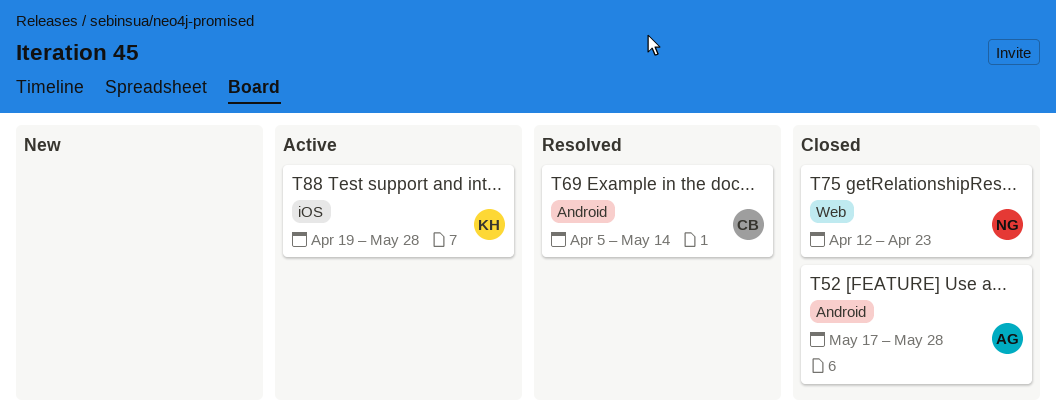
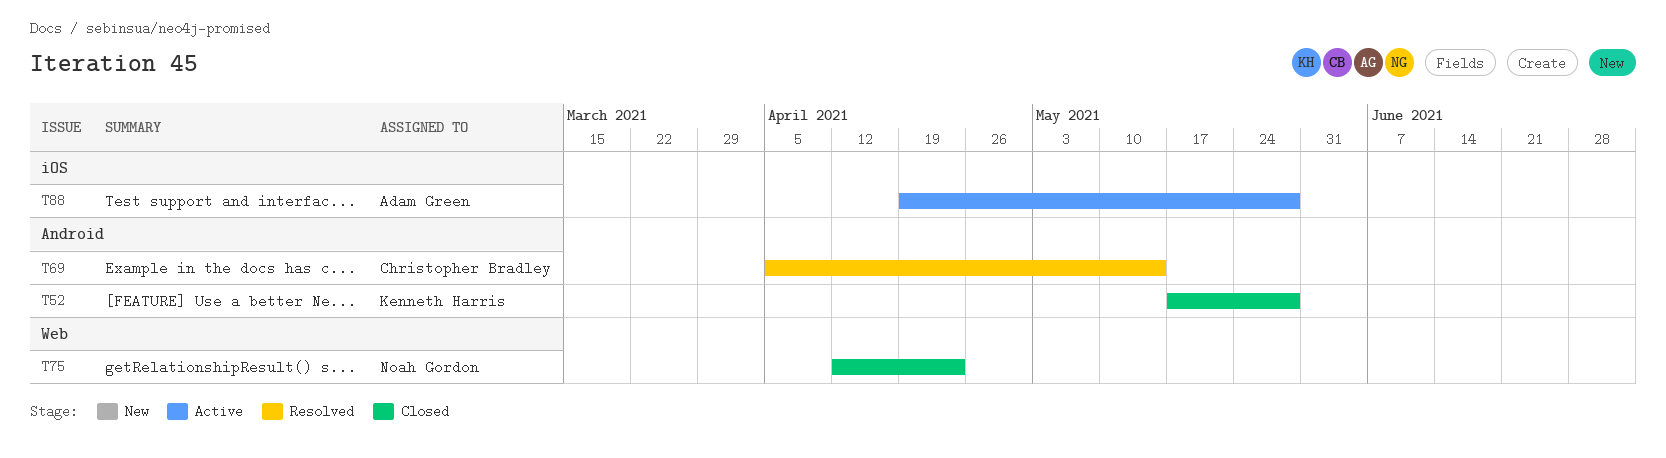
T52, owner: Adam Green -> Kenneth Harris
T88, owner: Kenneth Harris -> Adam Green

